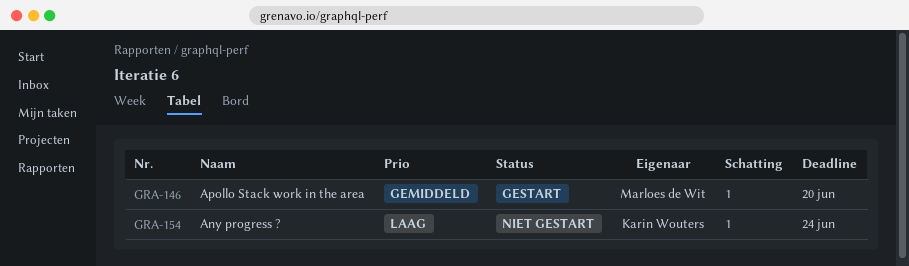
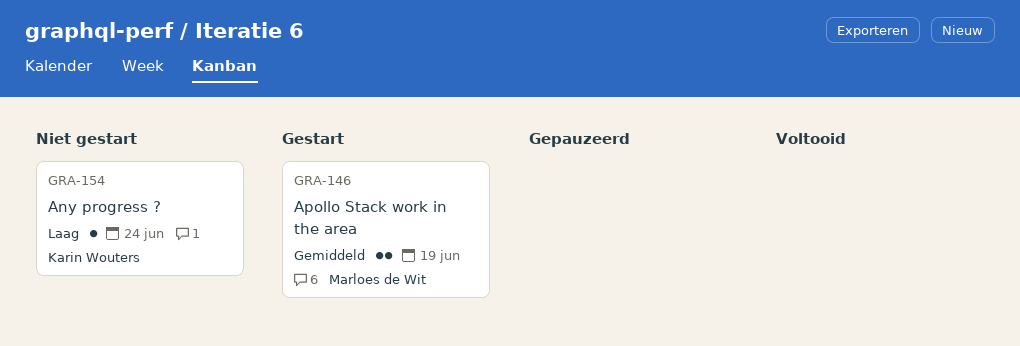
GRA-146, estimate: 1 -> 2
GRA-146, due: Jun 20 -> Jun 19

